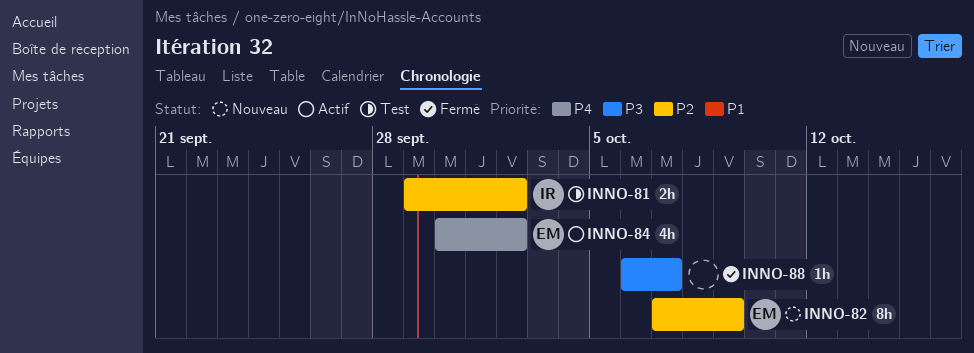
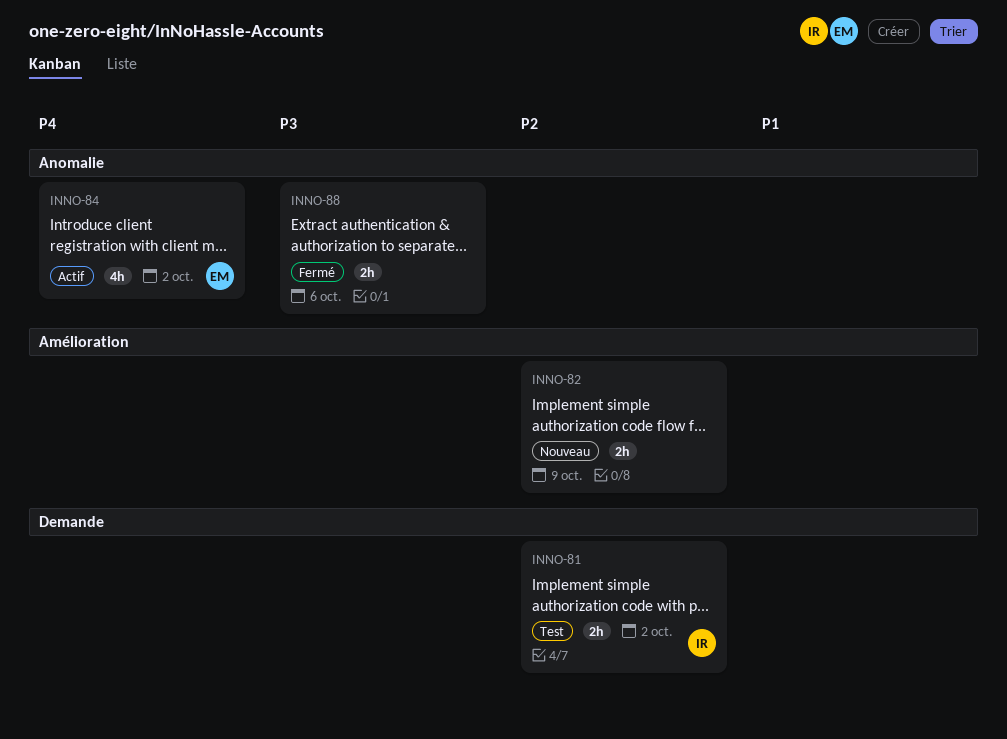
INNO-82, owner: EM -> none
INNO-82, estimate: 8h -> 2h
INNO-88, estimate: 1h -> 2h
INNO-88, due: Oct 7 -> Oct 6

